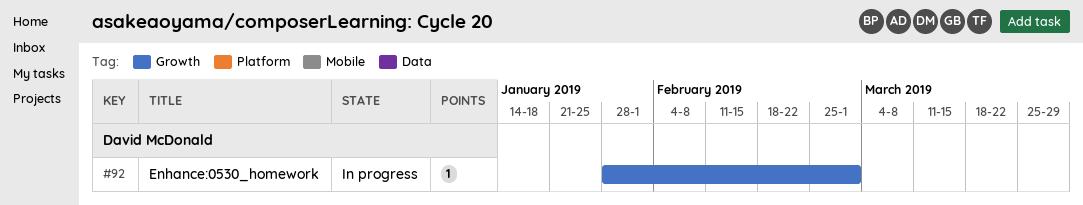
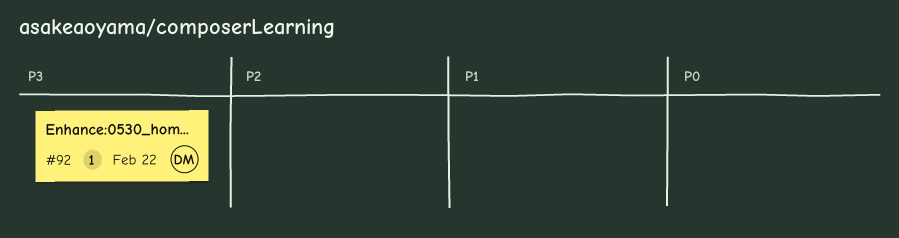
#92, due: Mar 1 -> Feb 22

